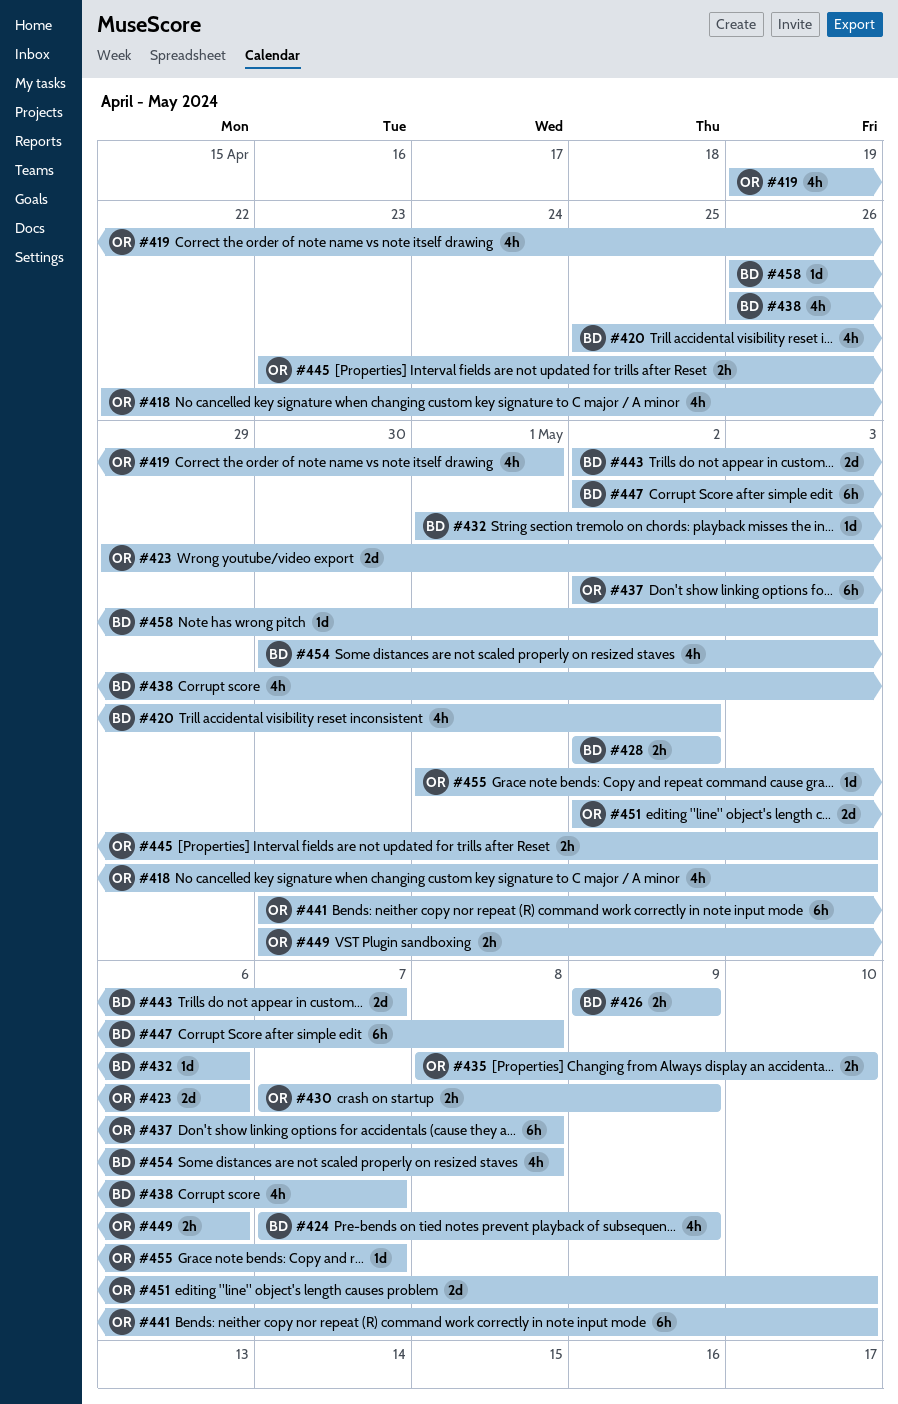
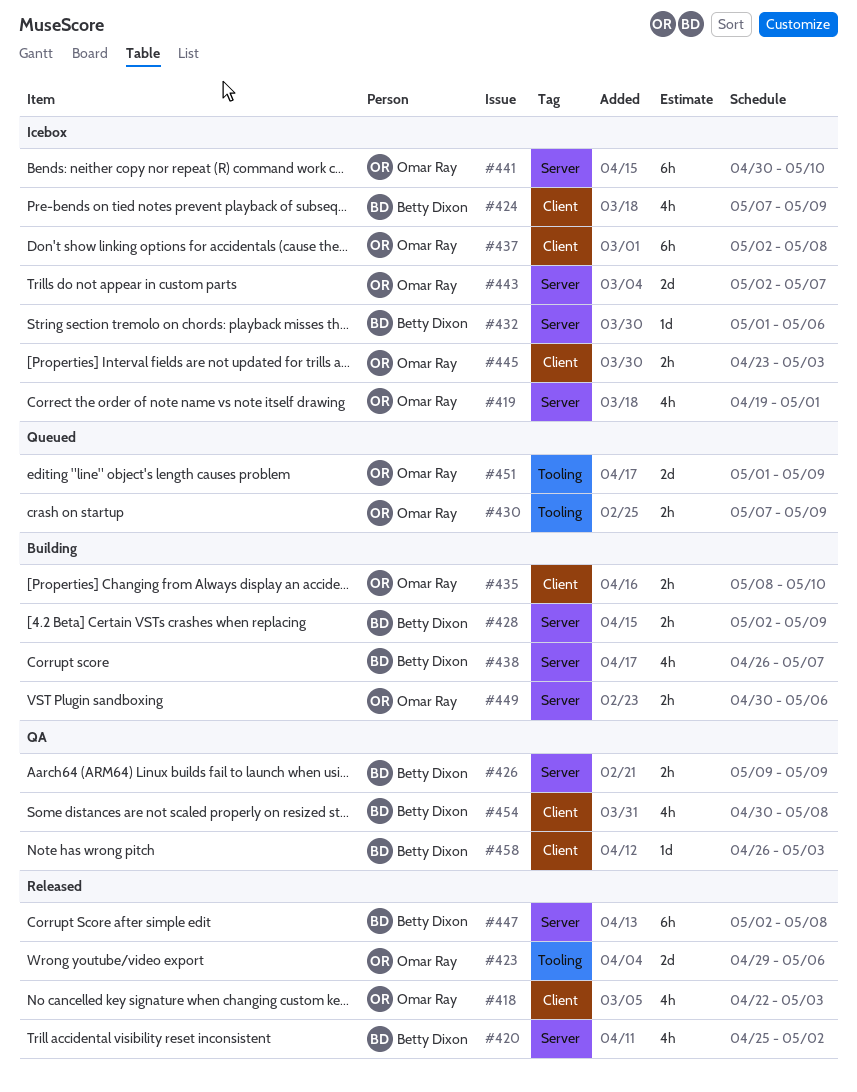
#428, due: May 2 -> May 9
#443, owner: Betty Dixon -> Omar Ray
#451, start: May 2 -> May 1
#451, due: May 10 -> May 9
#455: present -> none

